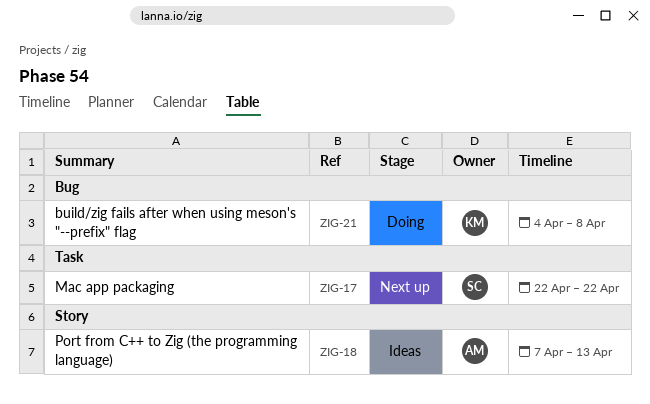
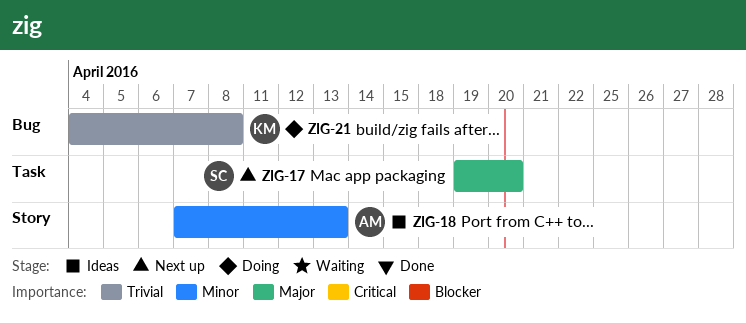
ZIG-17, start: Apr 22 -> Apr 19
ZIG-17, due: Apr 22 -> Apr 20

